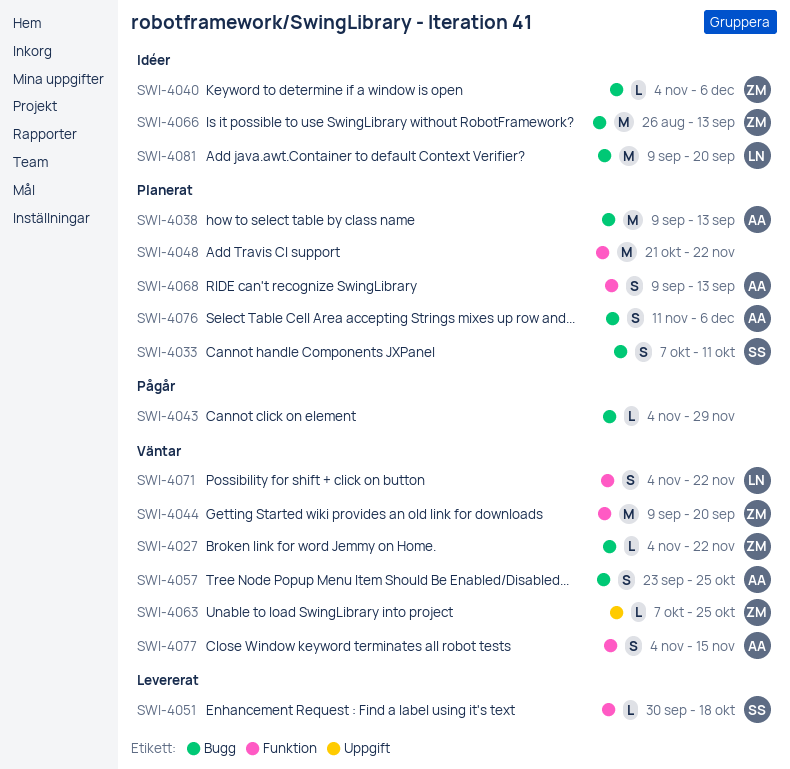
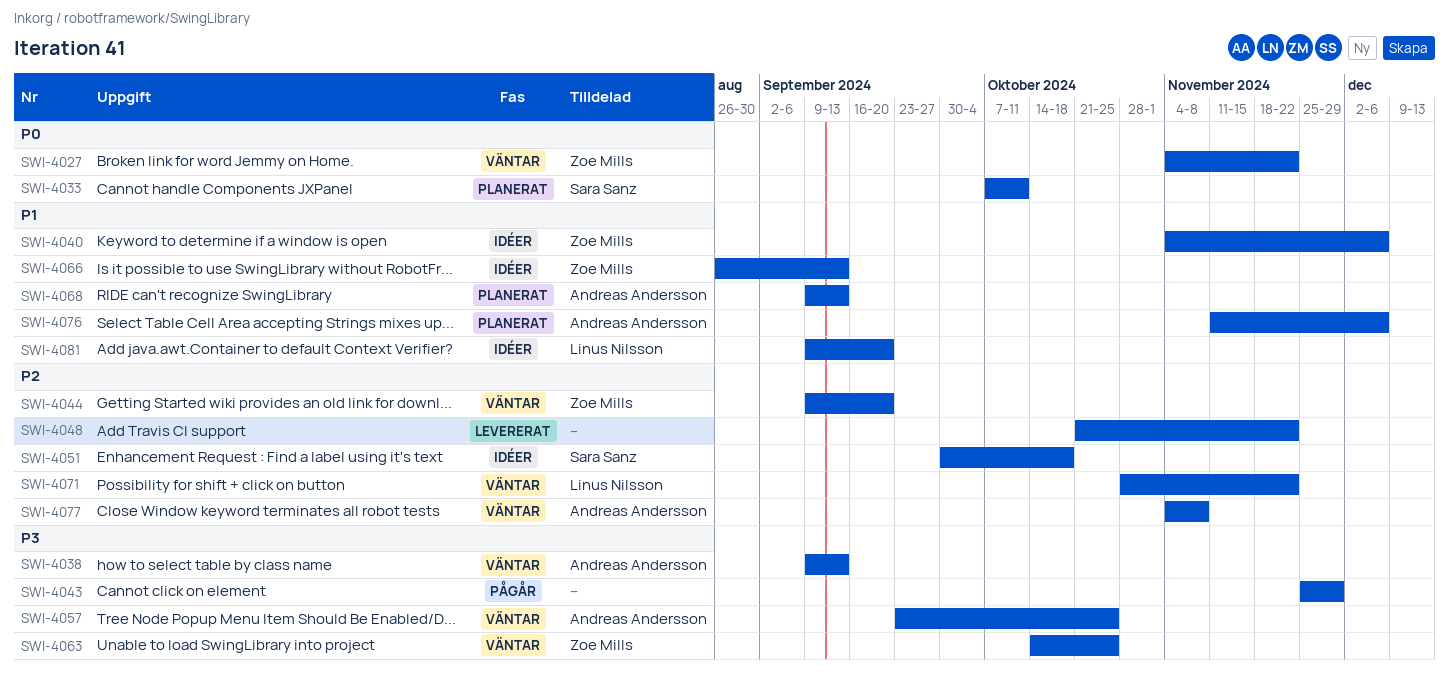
SWI-4038, status: Planerat -> Väntar
SWI-4043, start: Nov 4 -> Nov 25
SWI-4048, status: Planerat -> Levererat
SWI-4051, status: Levererat -> Idéer
SWI-4063, start: Oct 7 -> Oct 14
SWI-4071, start: Nov 4 -> Oct 28
SWI-4077, due: Nov 15 -> Nov 8

